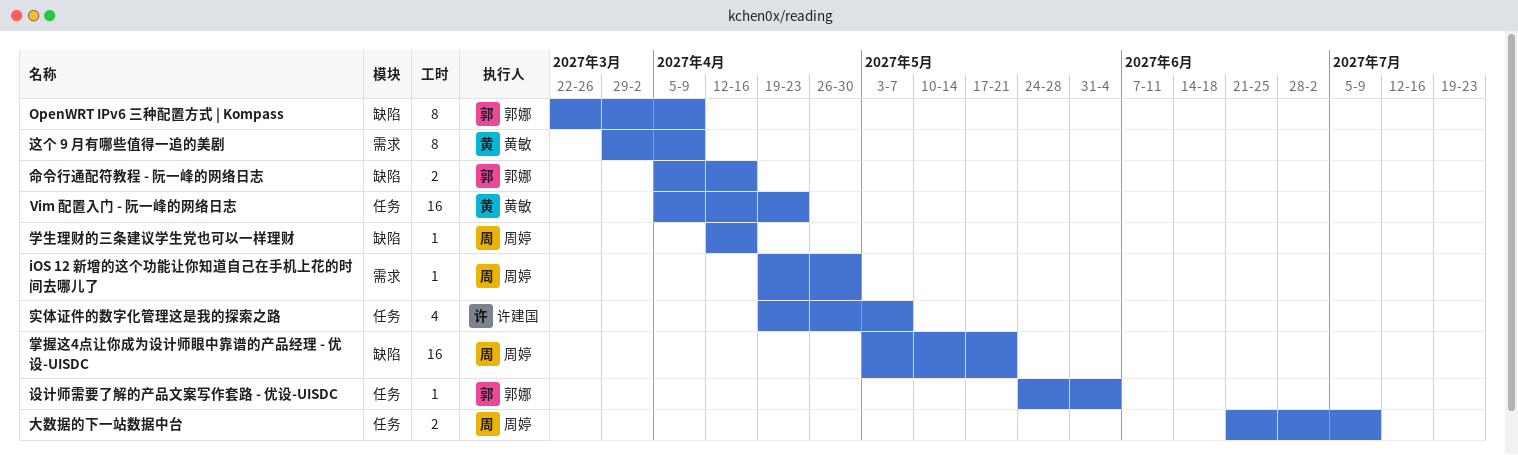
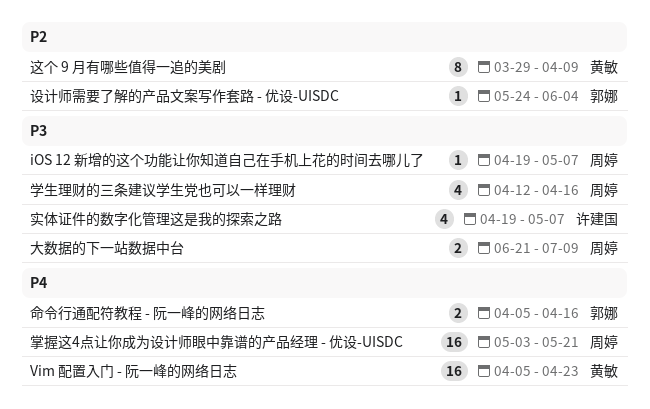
iOS 12 新增的这个功能让你知道自己在手机上花的时间去哪儿了, due: Apr 30 -> May 7
OpenWRT IPv6 三种配置方式 | Kompass: present -> none
学生理财的三条建议学生党也可以一样理财, estimate: 1 -> 4

